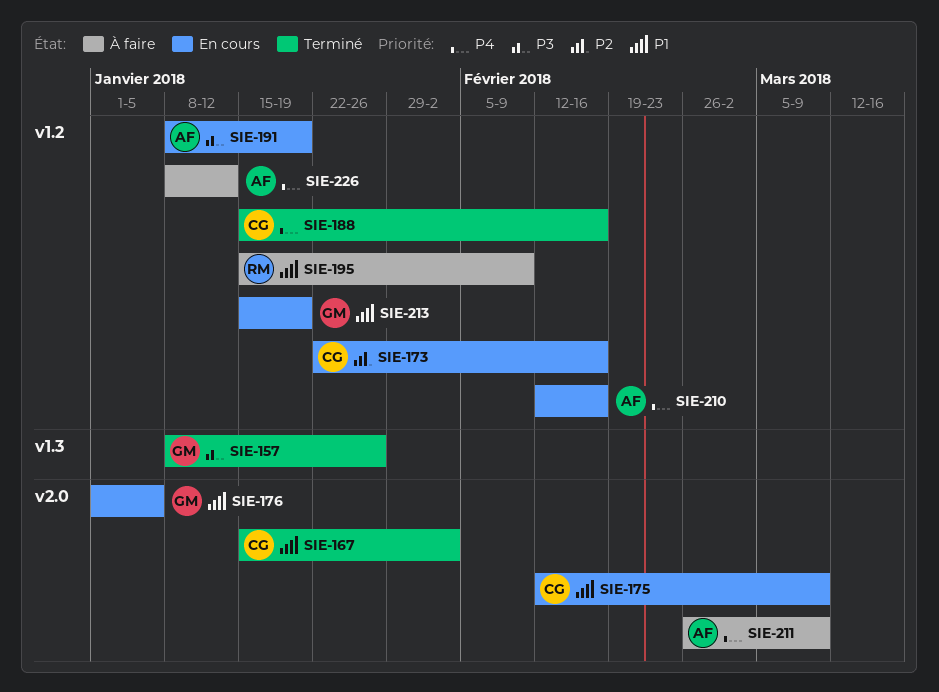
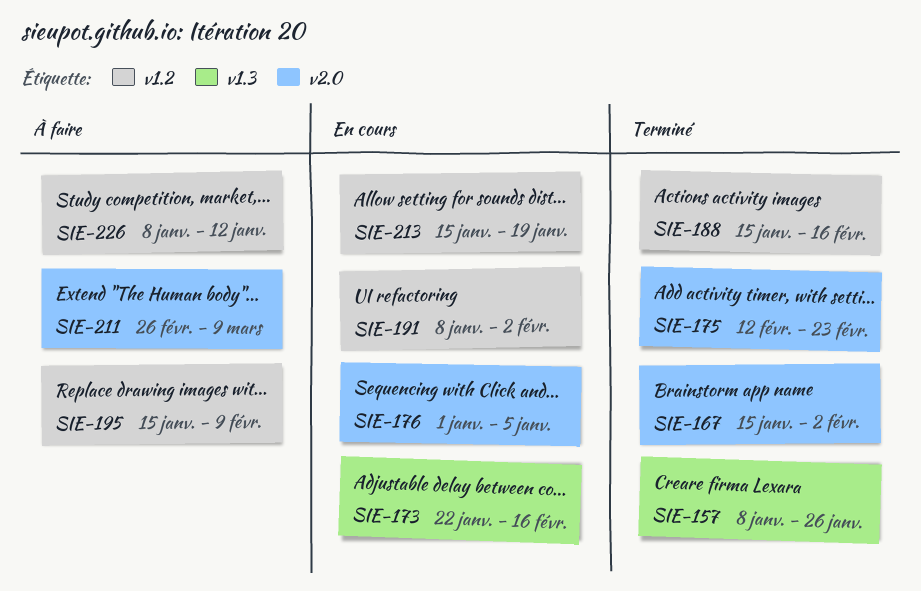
SIE-173, label: v1.2 -> v1.3
SIE-175, status: En cours -> Terminé
SIE-175, due: Mar 9 -> Feb 23
SIE-191, due: Jan 19 -> Feb 2
SIE-210: present -> none

